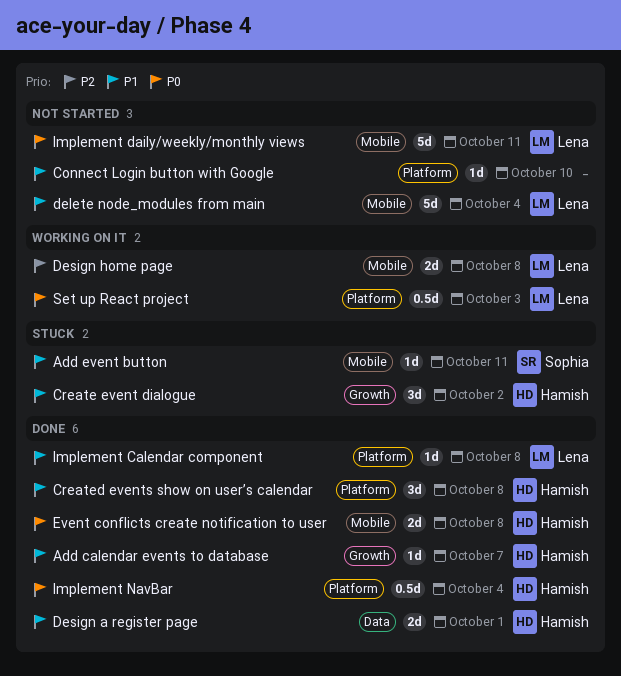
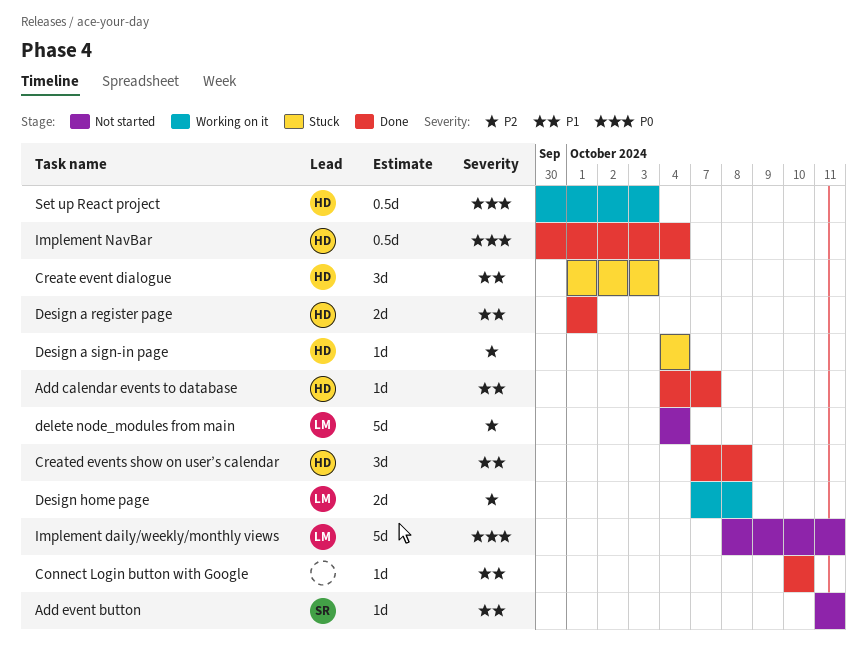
Add event button, status: Stuck -> Not started
Connect Login button with Google, status: Not started -> Done
Create event dialogue, due: Oct 2 -> Oct 3
delete node_modules from main, priority: P1 -> P2
Design a sign-in page: none -> present
Event conflicts create notification to user: present -> none
Implement Calendar component: present -> none
Set up React project, owner: Lena -> Hamish

